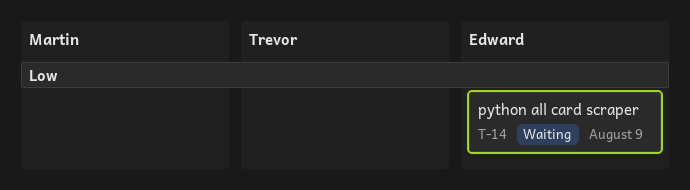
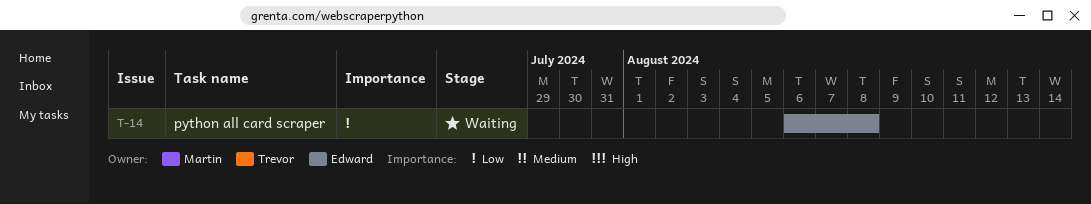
T-14, due: Aug 9 -> Aug 8

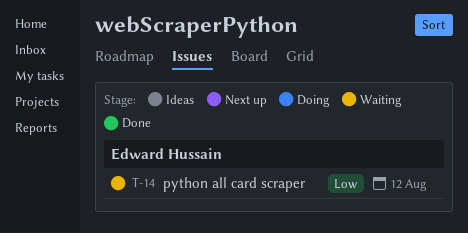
T-14, due: Aug 8 -> Aug 12

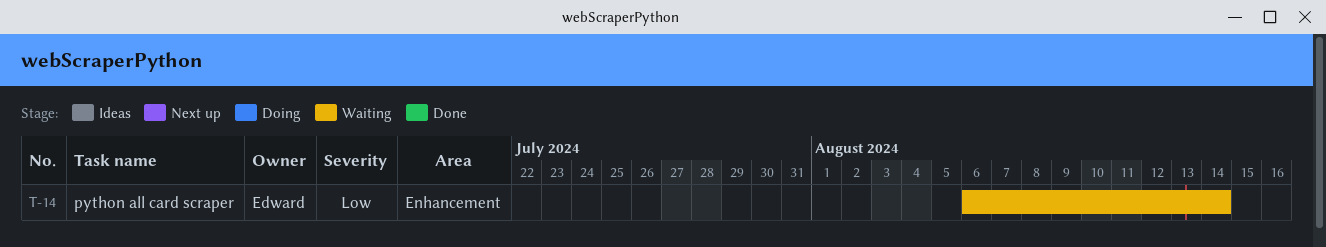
T-14, due: Aug 12 -> Aug 14

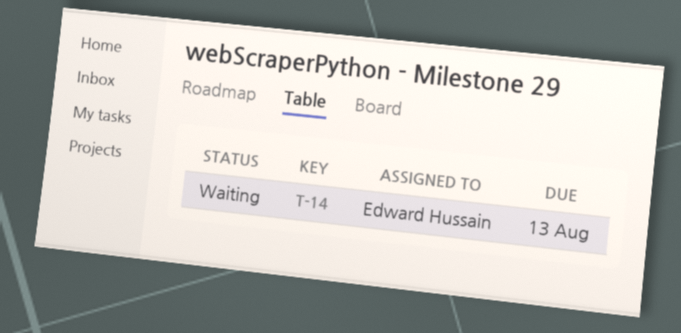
T-14, due: Aug 14 -> Aug 13

